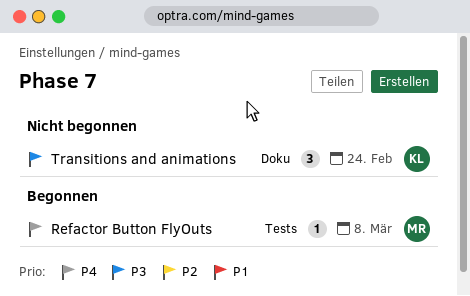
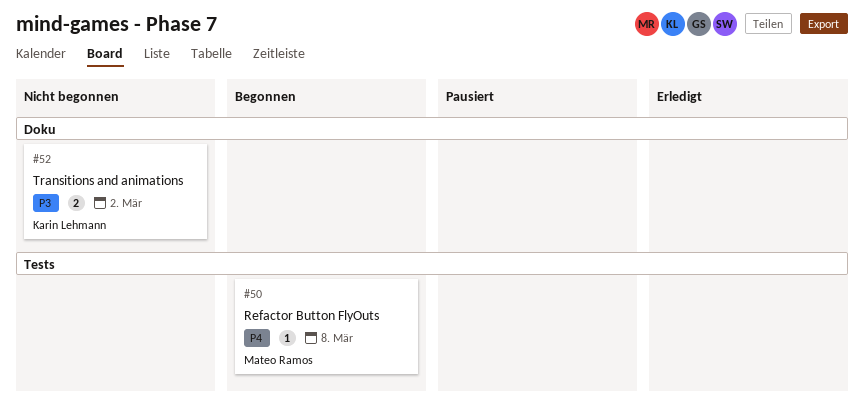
Transitions and animations, estimate: 3 -> 2
Transitions and animations, due: Feb 24 -> Mar 2

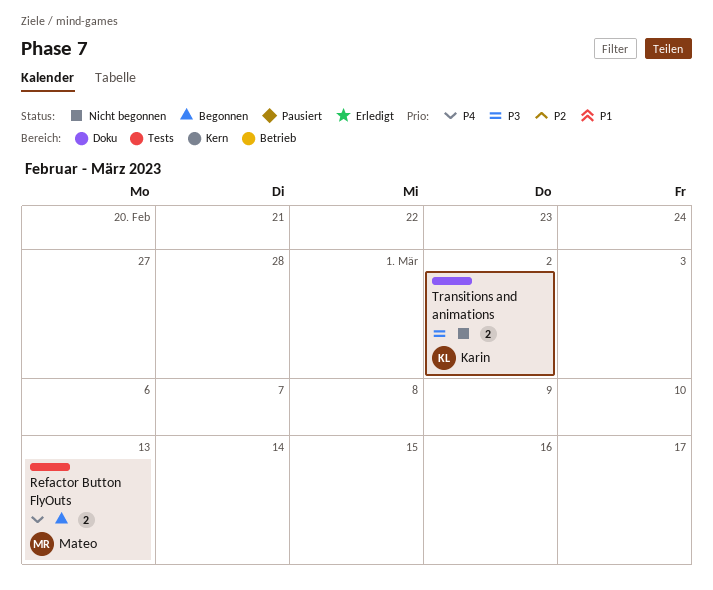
Refactor Button FlyOuts, estimate: 1 -> 2
Refactor Button FlyOuts, due: Mar 8 -> Mar 13

